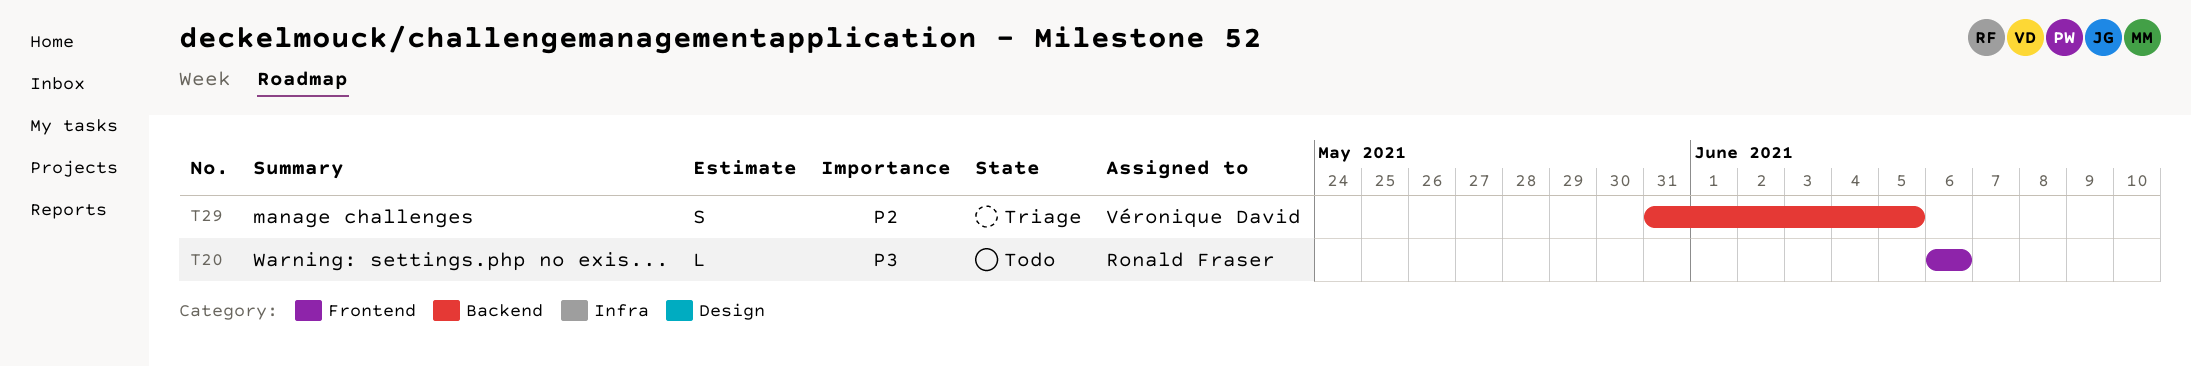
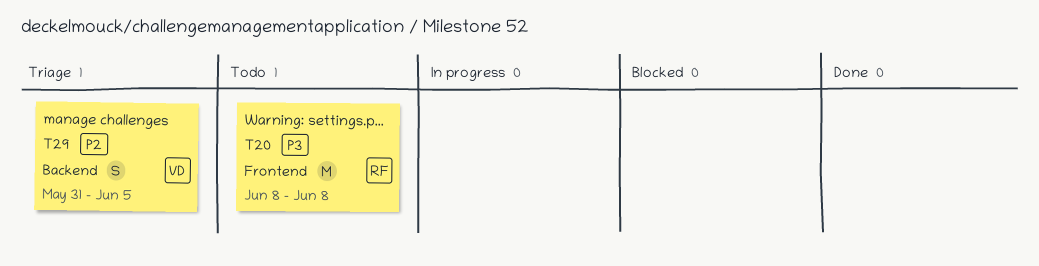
T20, estimate: L -> M
T20, start: Jun 6 -> Jun 8
T20, due: Jun 6 -> Jun 8

